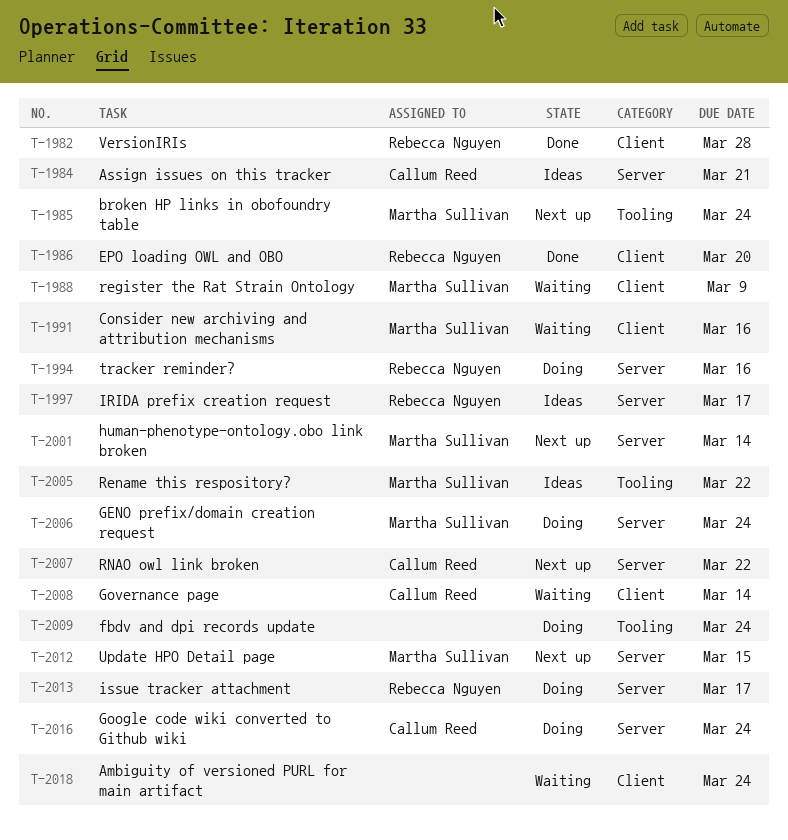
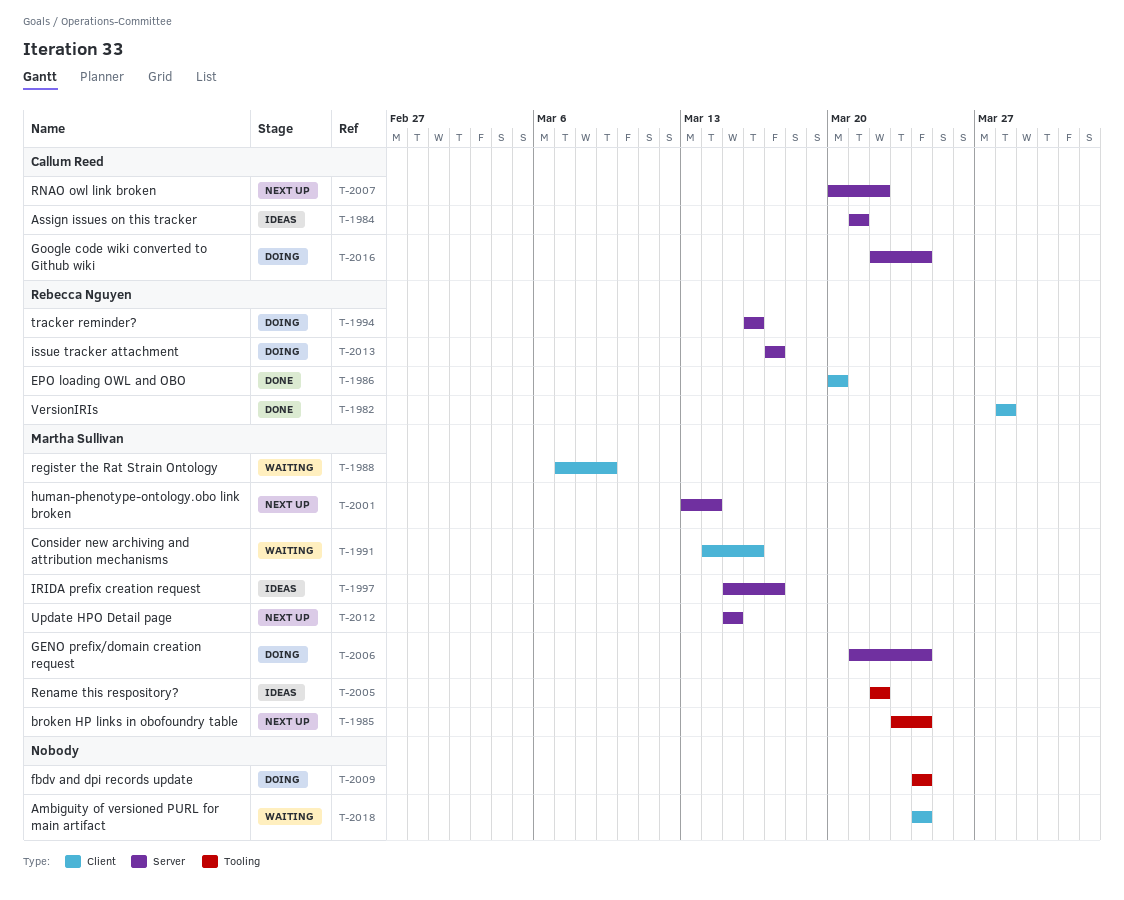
T-1997, owner: Rebecca Nguyen -> Martha Sullivan
T-2008: present -> none

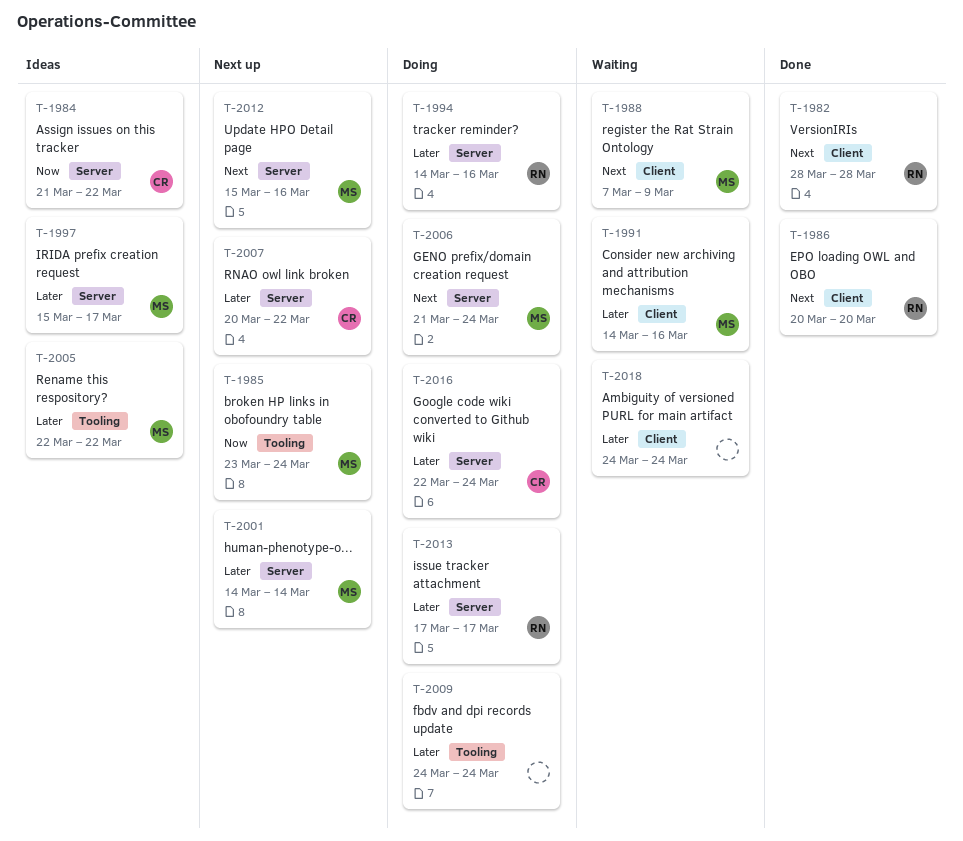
T-1984, due: Mar 21 -> Mar 22
T-1994, start: Mar 16 -> Mar 14
T-2001, start: Mar 13 -> Mar 14
T-2012, due: Mar 15 -> Mar 16

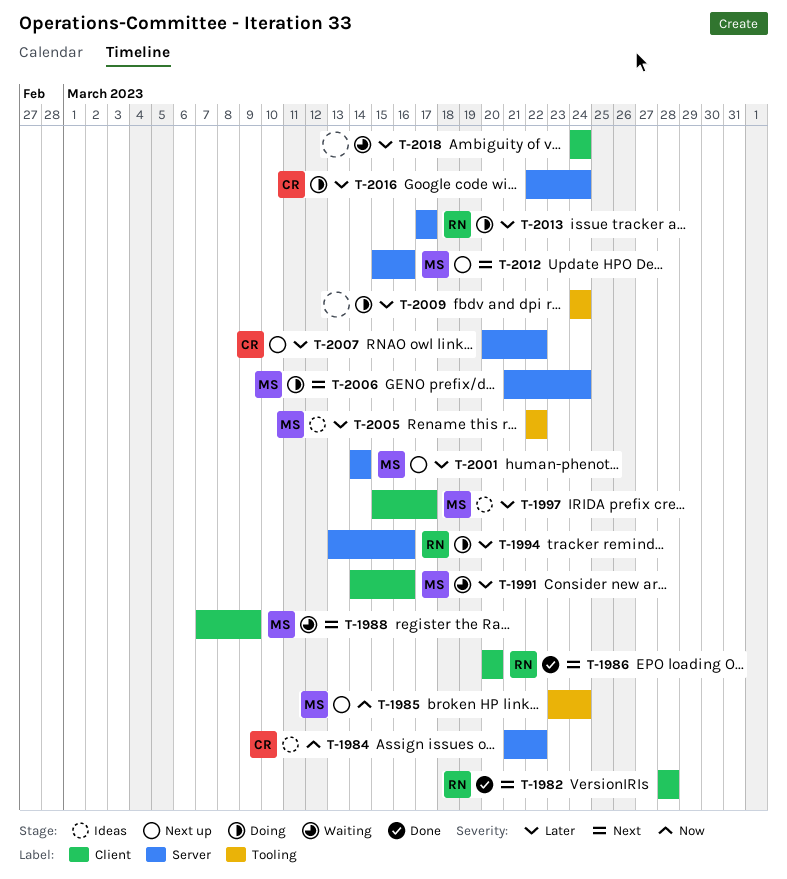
T-1994, start: Mar 14 -> Mar 13
T-1997, label: Server -> Client

